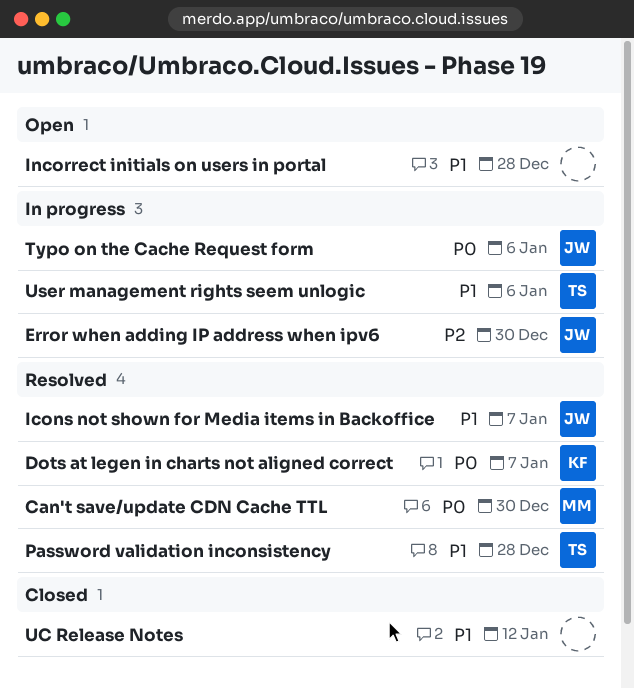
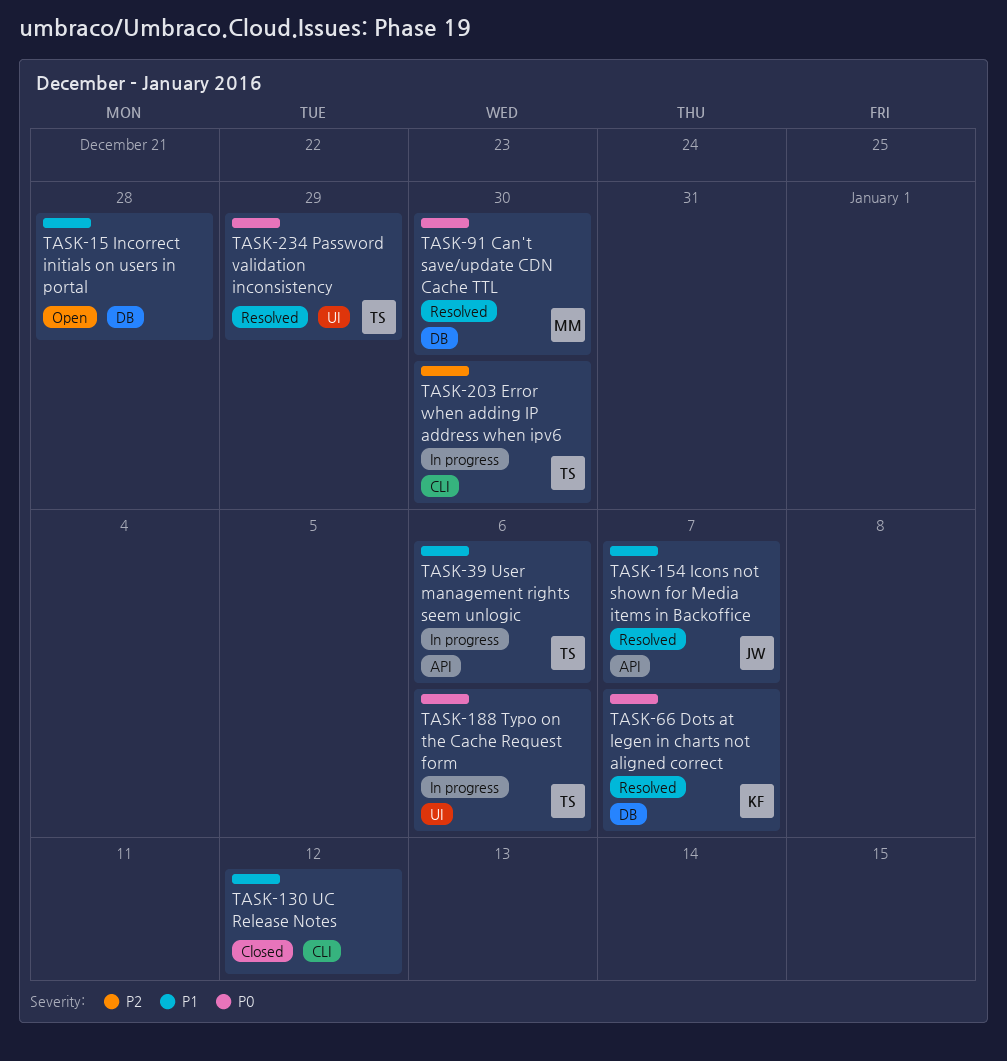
Error when adding IP address when ipv6, owner: JW -> TS
Password validation inconsistency, priority: P1 -> P0
Password validation inconsistency, due: Dec 28 -> Dec 29
Typo on the Cache Request form, owner: JW -> TS

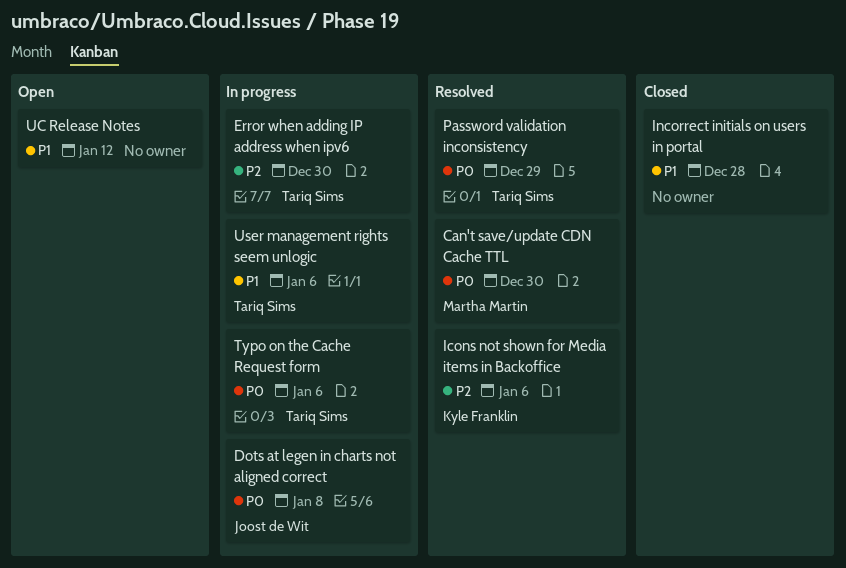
Dots at legen in charts not aligned correct, status: Resolved -> In progress
Dots at legen in charts not aligned correct, owner: Kyle Franklin -> Joost de Wit
Dots at legen in charts not aligned correct, due: Jan 7 -> Jan 8
Icons not shown for Media items in Backoffice, owner: Joost de Wit -> Kyle Franklin
Icons not shown for Media items in Backoffice, priority: P1 -> P2
Icons not shown for Media items in Backoffice, due: Jan 7 -> Jan 6
Incorrect initials on users in portal, status: Open -> Closed
UC Release Notes, status: Closed -> Open

